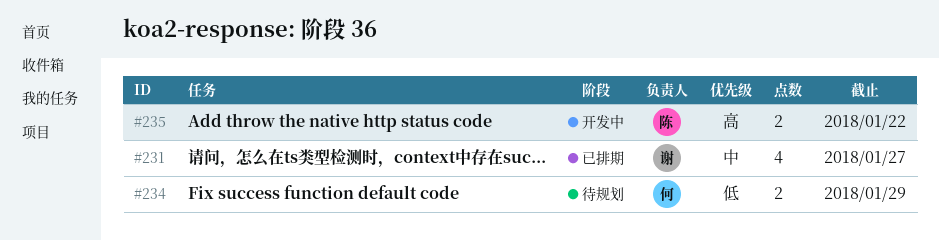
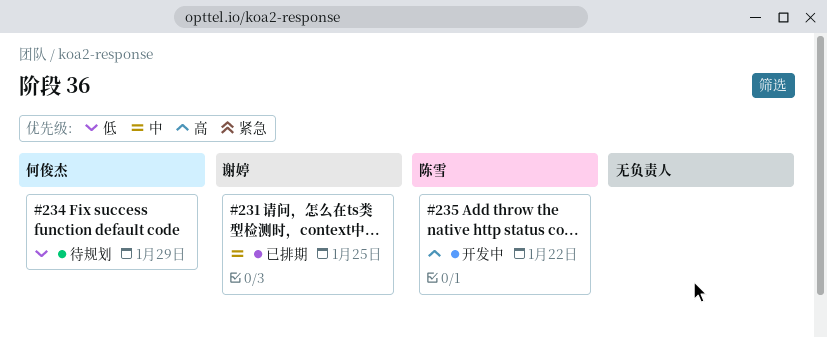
#231, due: Jan 27 -> Jan 25

